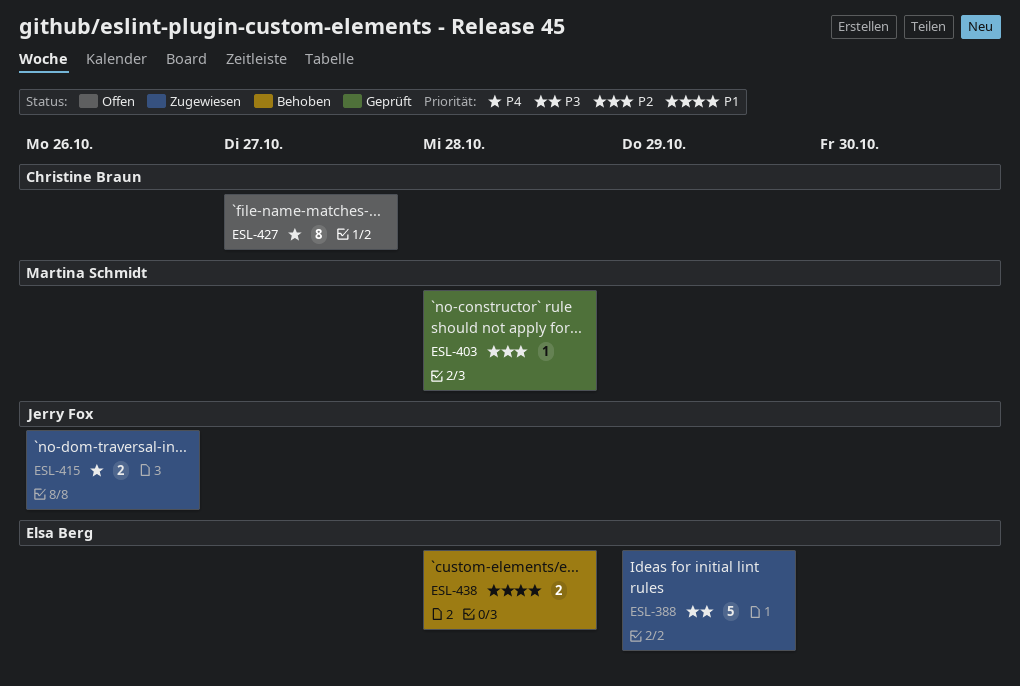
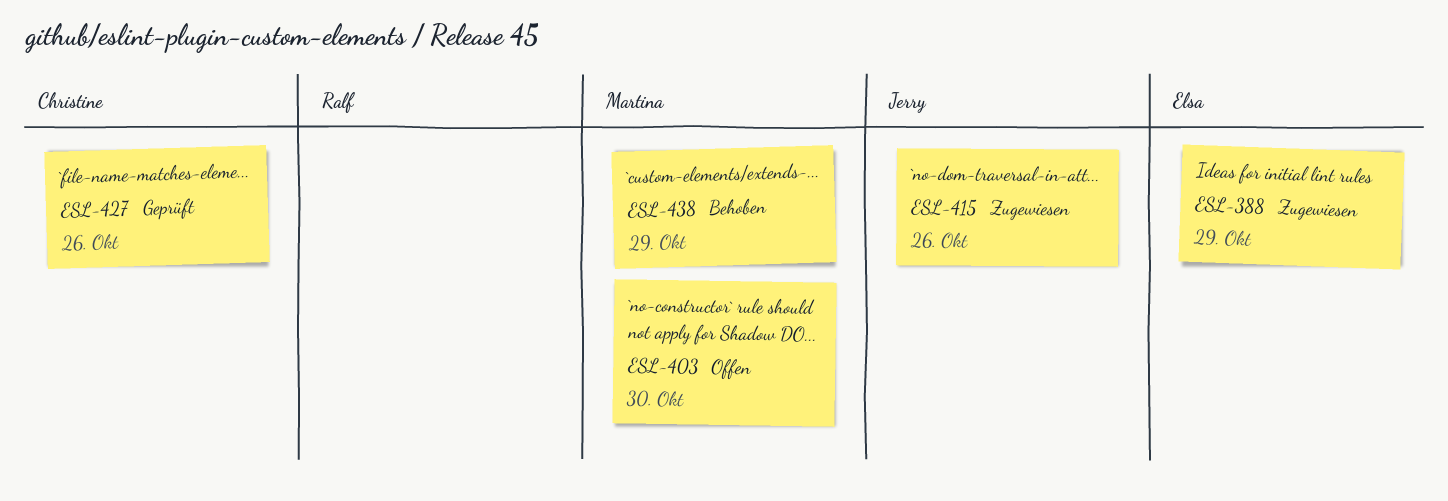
ESL-403, status: Geprüft -> Offen
ESL-403, due: Oct 28 -> Oct 30
ESL-427, status: Offen -> Geprüft
ESL-427, due: Oct 27 -> Oct 26
ESL-438, owner: Elsa Berg -> Martina Schmidt
ESL-438, due: Oct 28 -> Oct 29

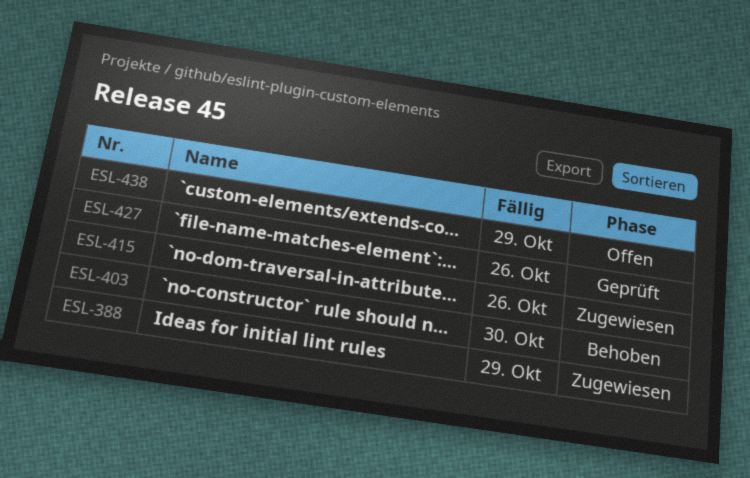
ESL-403, status: Offen -> Behoben
ESL-438, status: Behoben -> Offen

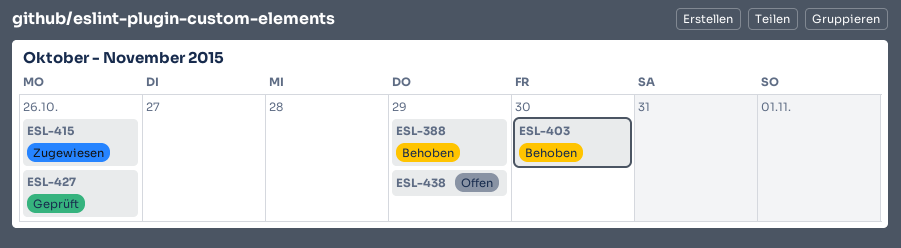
ESL-388, status: Zugewiesen -> Behoben

